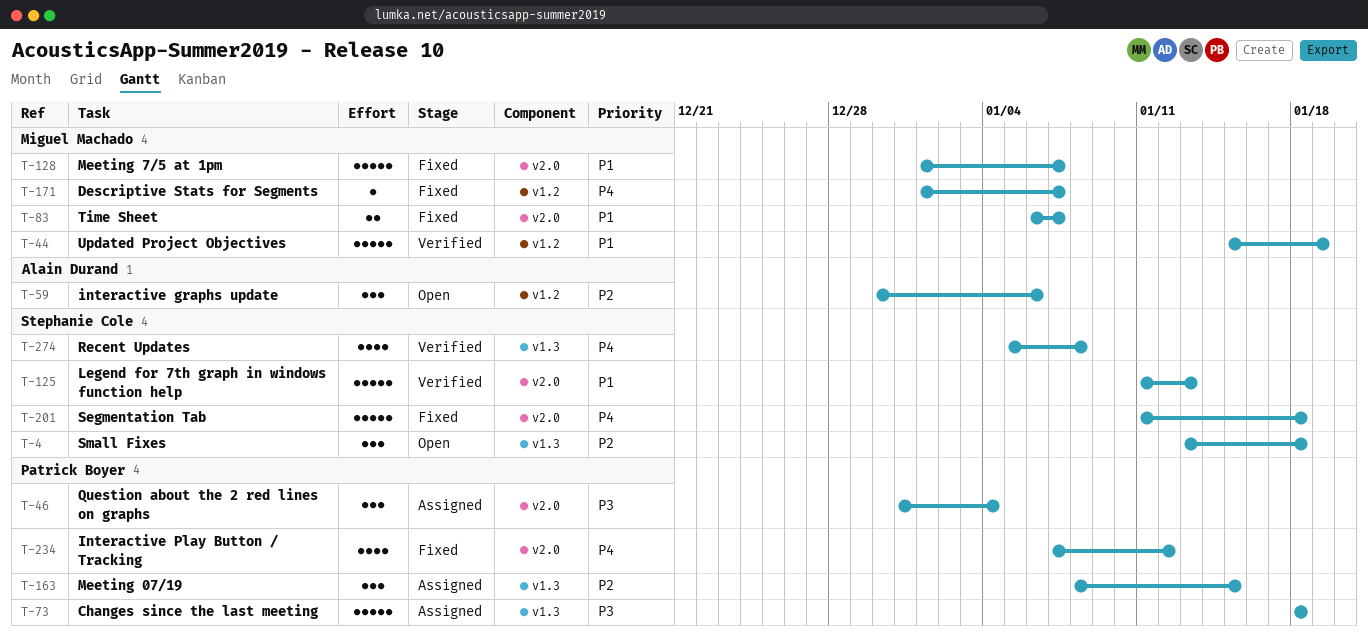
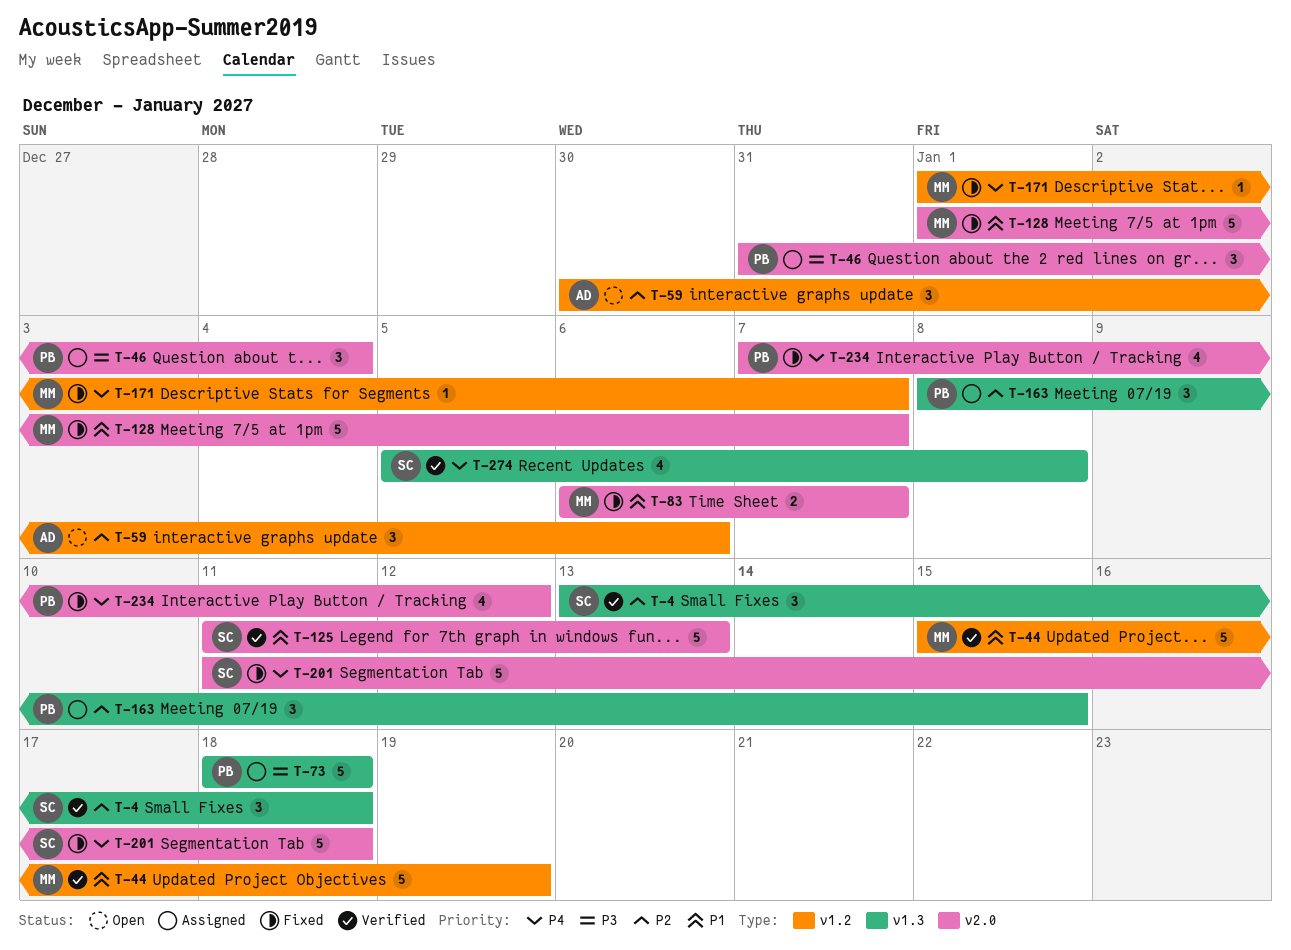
T-4, status: Open -> Verified

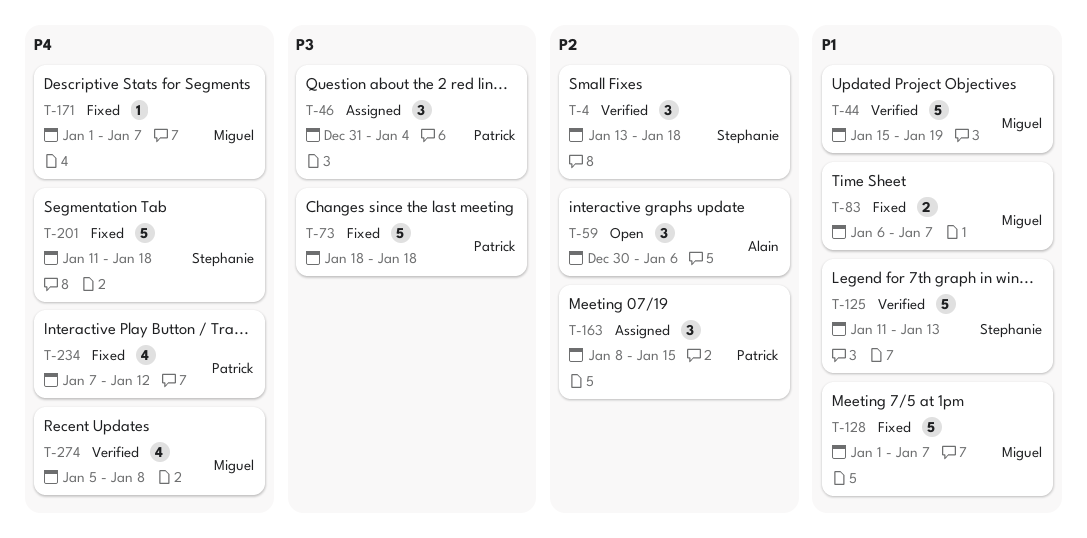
T-73, status: Assigned -> Fixed
T-274, owner: Stephanie -> Miguel

